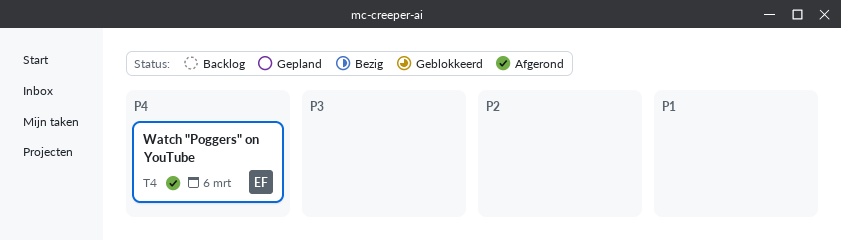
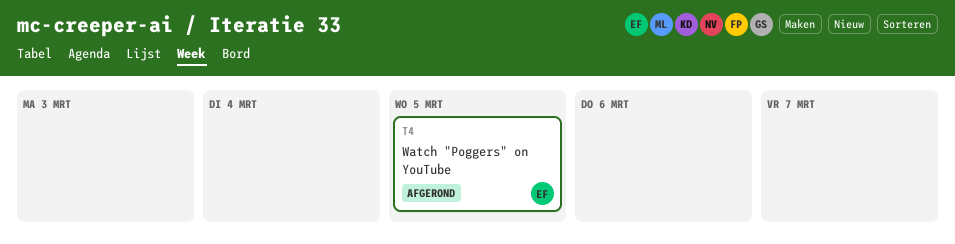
T4, due: Mar 6 -> Mar 5

